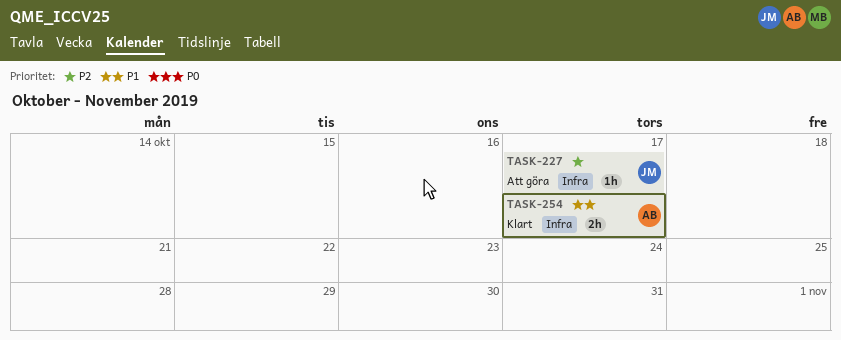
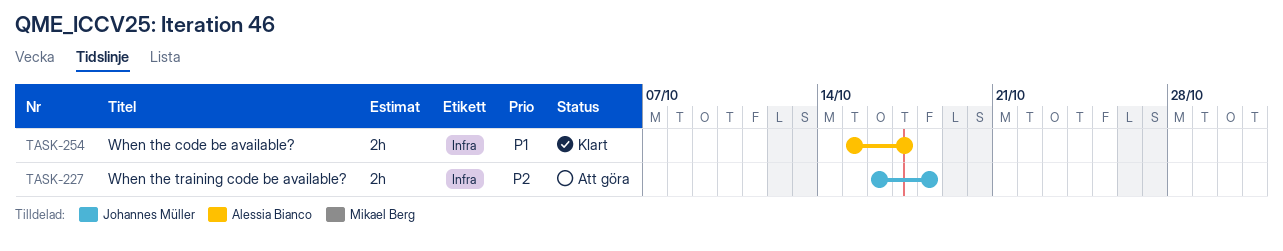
TASK-227, estimate: 1h -> 2h
TASK-227, due: Oct 17 -> Oct 18

